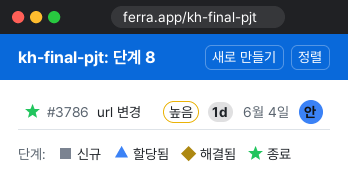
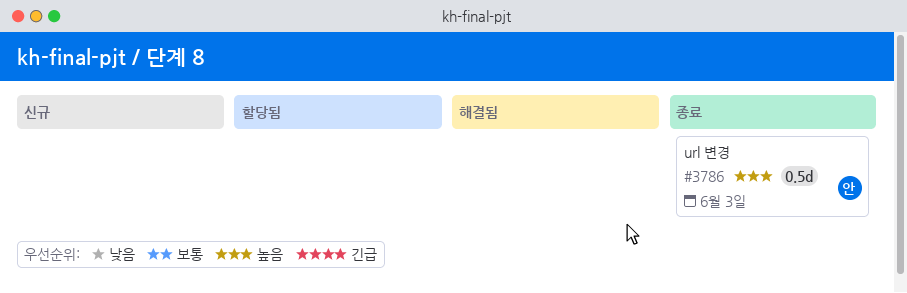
#3786, estimate: 1d -> 0.5d
#3786, due: Jun 4 -> Jun 3

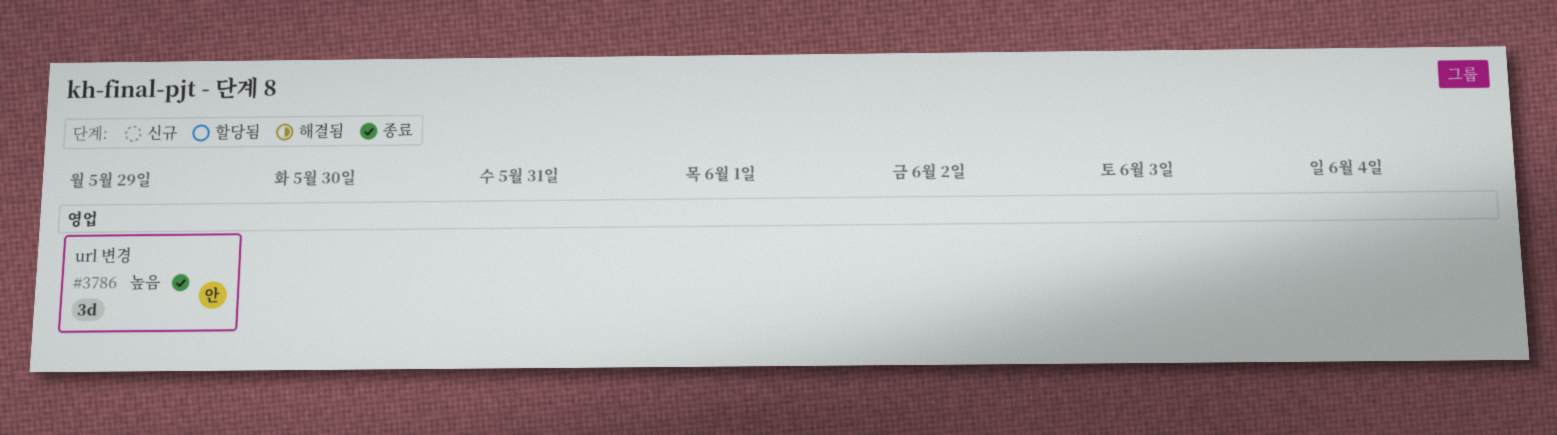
#3786, estimate: 0.5d -> 3d
#3786, due: Jun 3 -> May 29

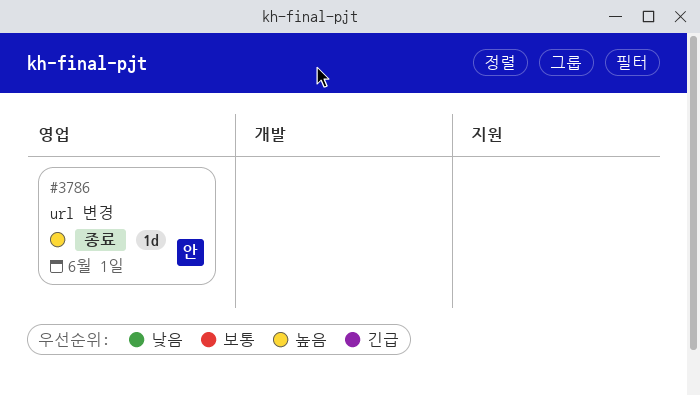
#3786, estimate: 3d -> 1d
#3786, due: May 29 -> Jun 1

